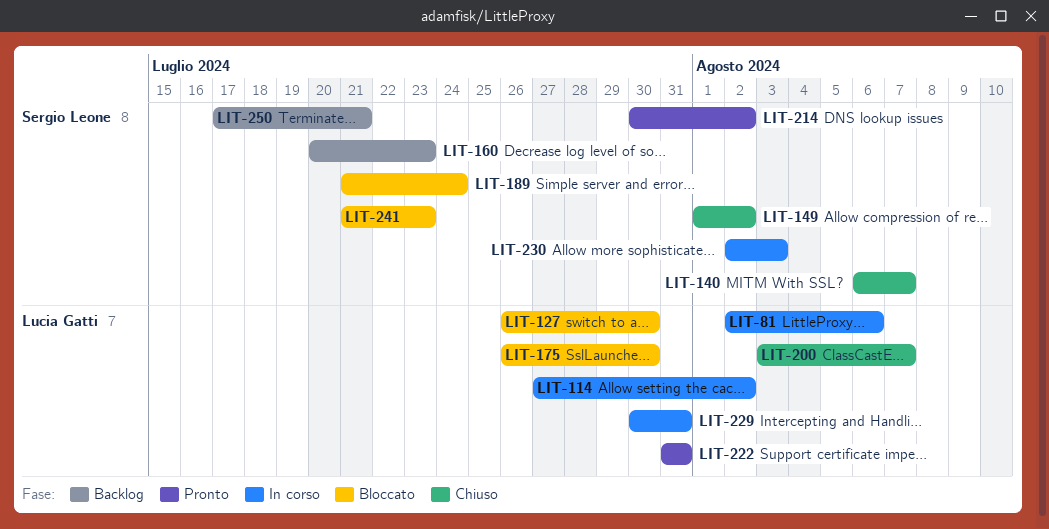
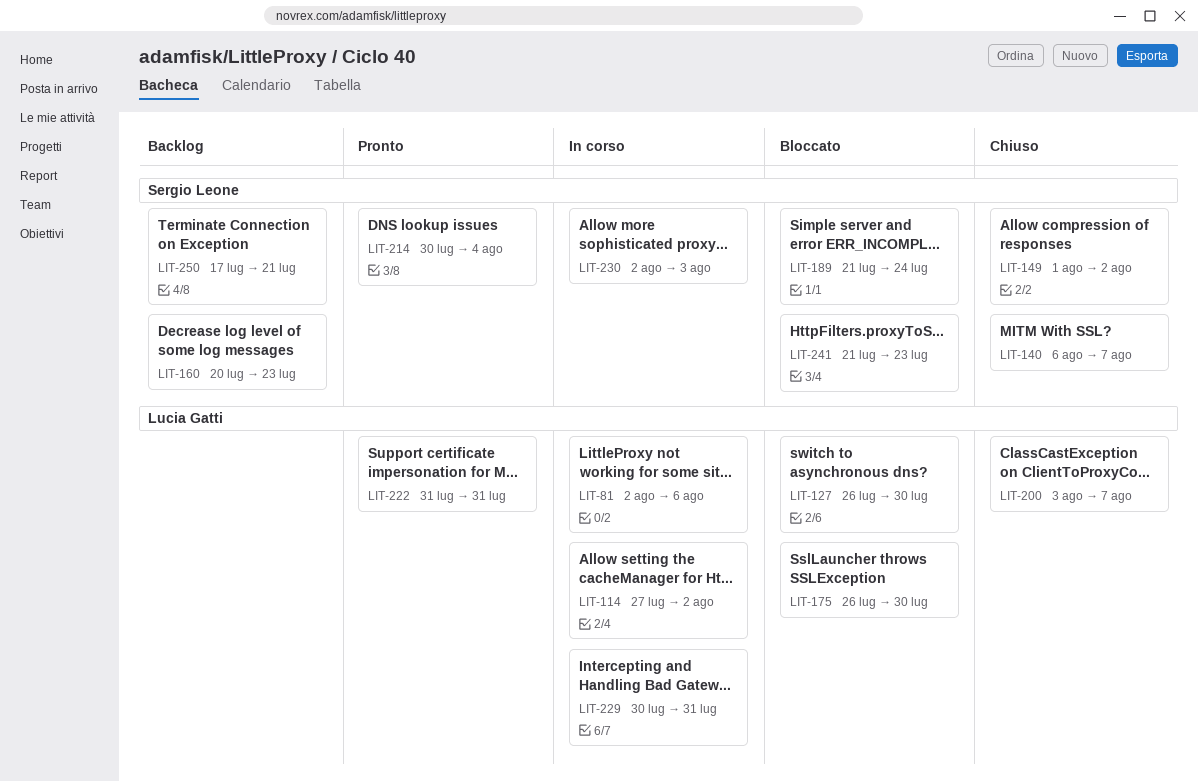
LIT-214, due: Aug 2 -> Aug 4

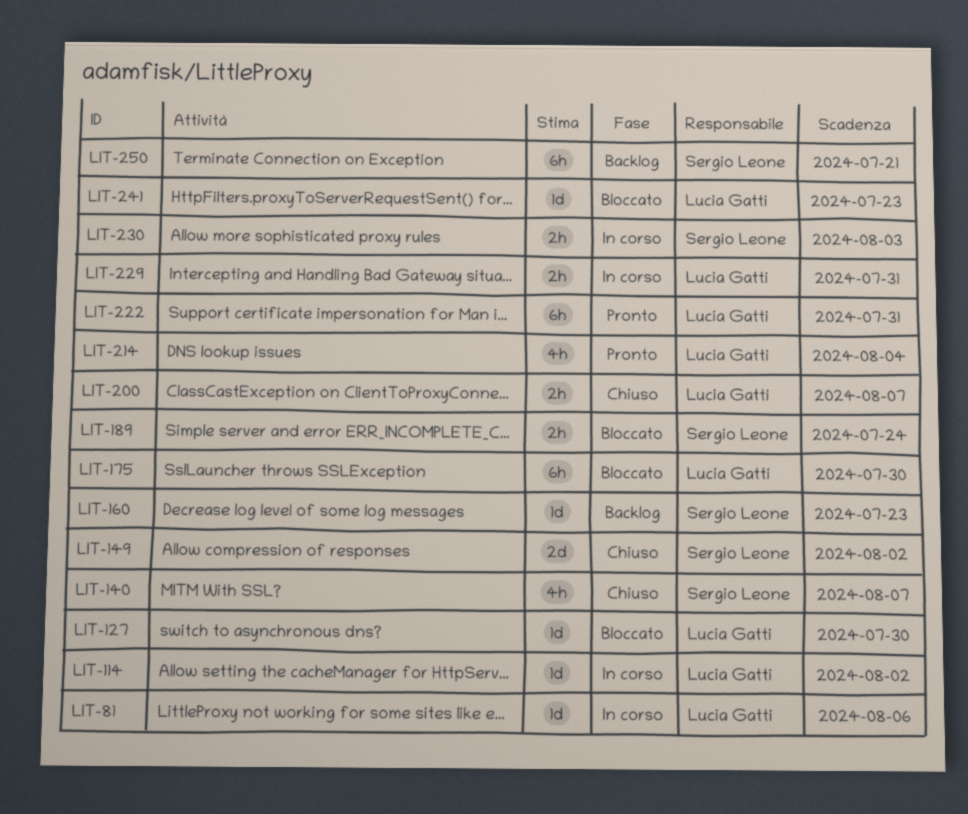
LIT-214, owner: Sergio Leone -> Lucia Gatti
LIT-241, owner: Sergio Leone -> Lucia Gatti

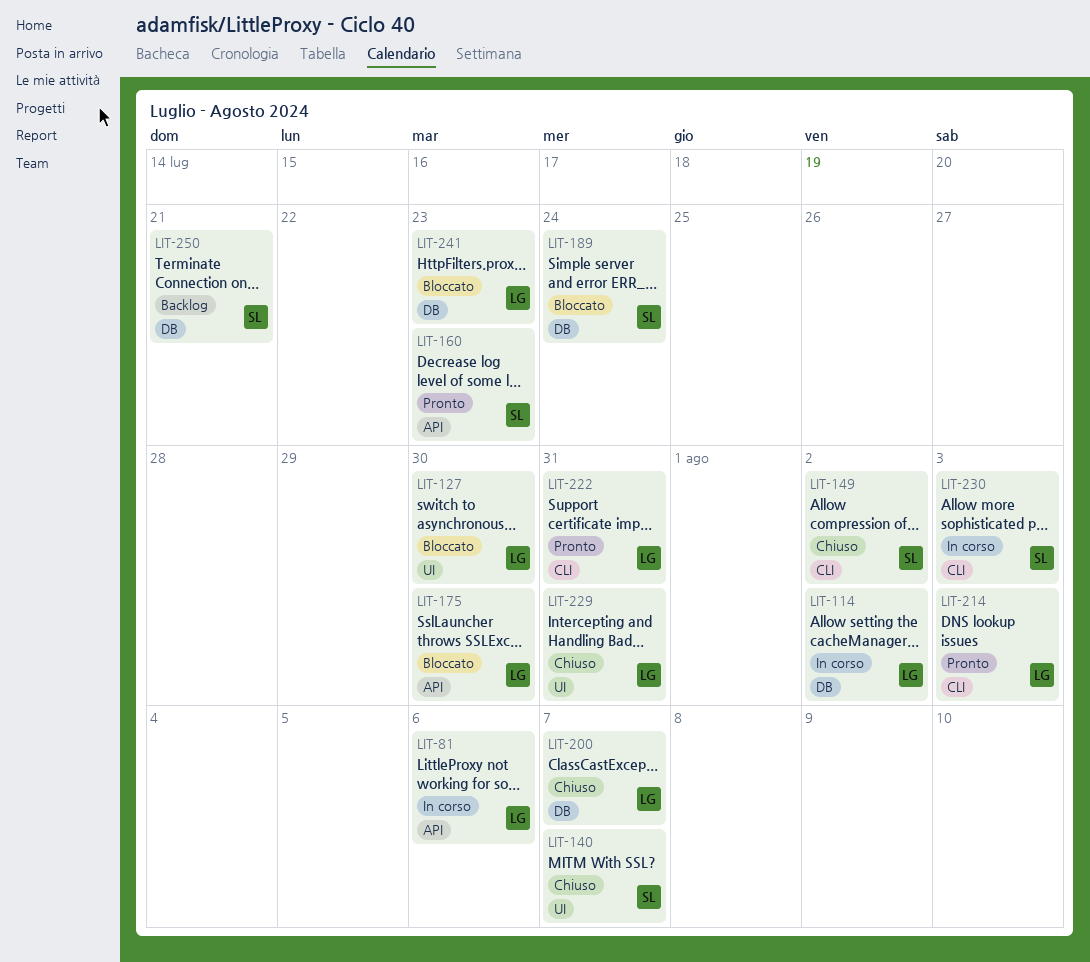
LIT-160, status: Backlog -> Pronto
LIT-214, due: Aug 4 -> Aug 3
LIT-229, status: In corso -> Chiuso

